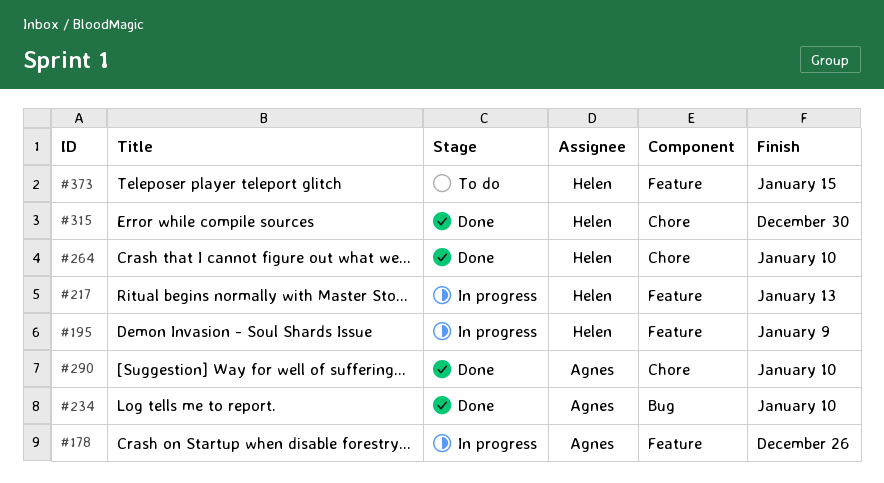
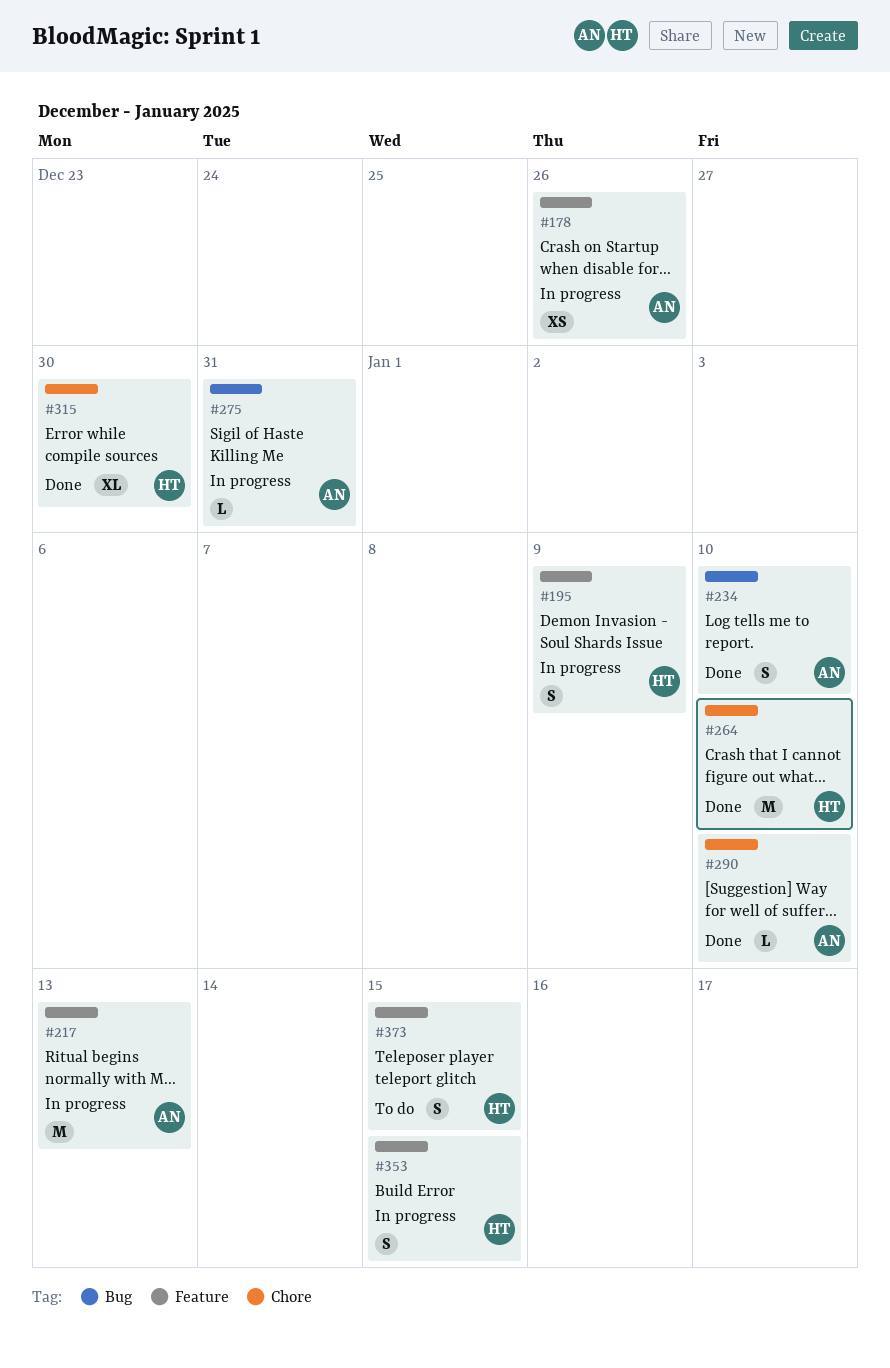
#217, owner: Helen -> Agnes
#275: none -> present
#353: none -> present

